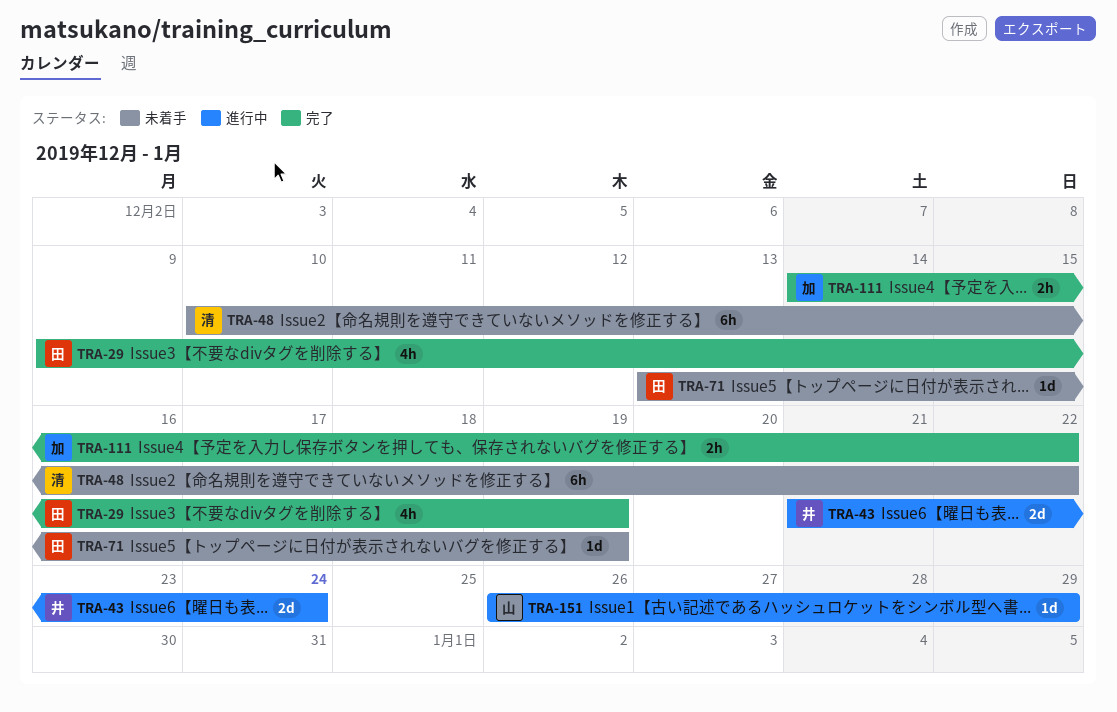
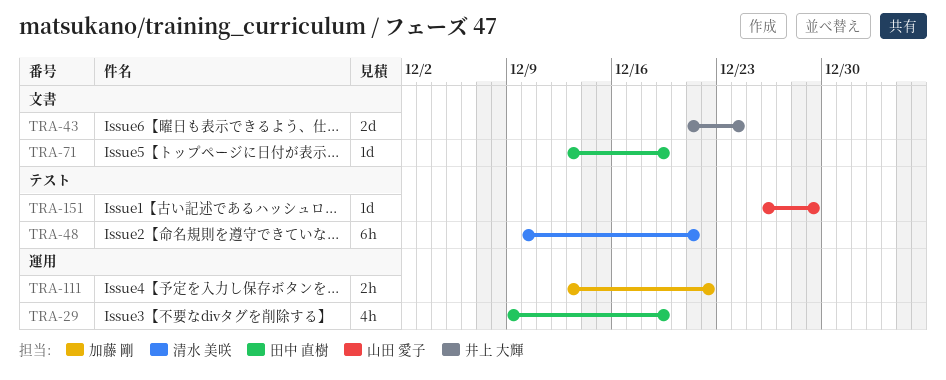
TRA-48, due: Dec 22 -> Dec 21
TRA-111, start: Dec 14 -> Dec 13

